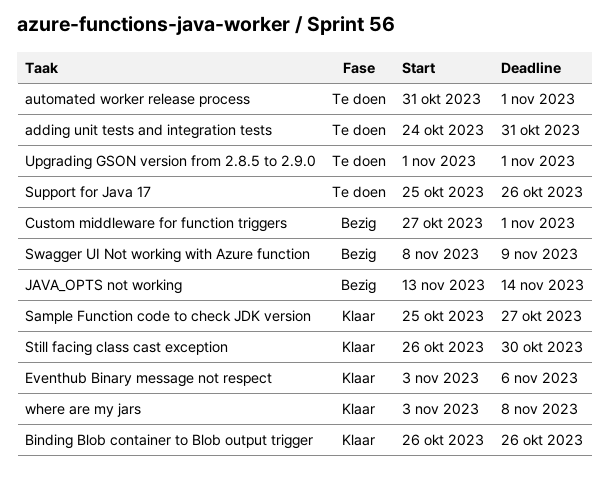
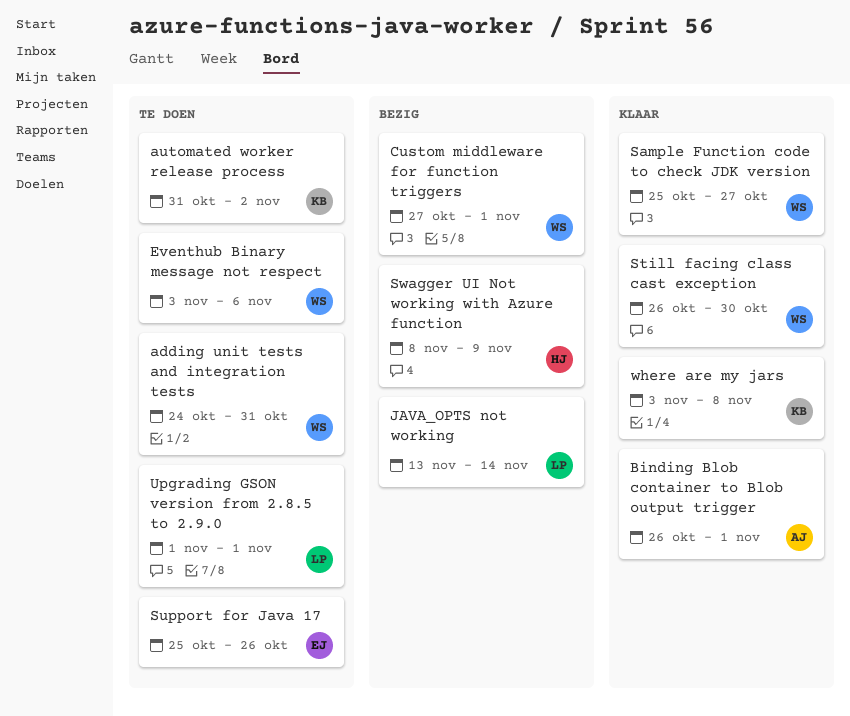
automated worker release process, due: Nov 1 -> Nov 2
Binding Blob container to Blob output trigger, due: Oct 26 -> Nov 1
Eventhub Binary message not respect, status: Klaar -> Te doen

